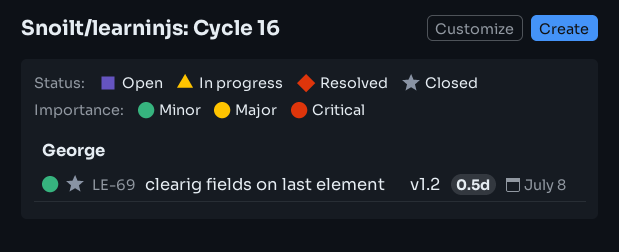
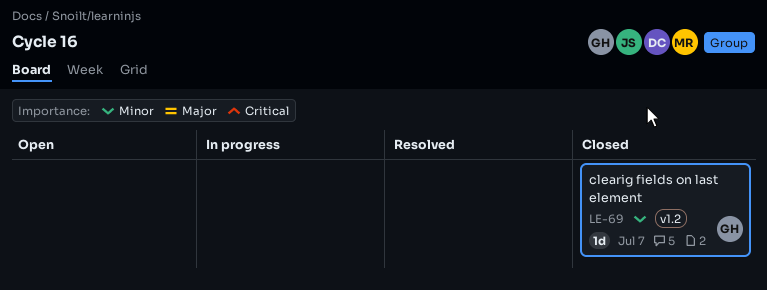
LE-69, estimate: 0.5d -> 1d
LE-69, due: Jul 8 -> Jul 7

